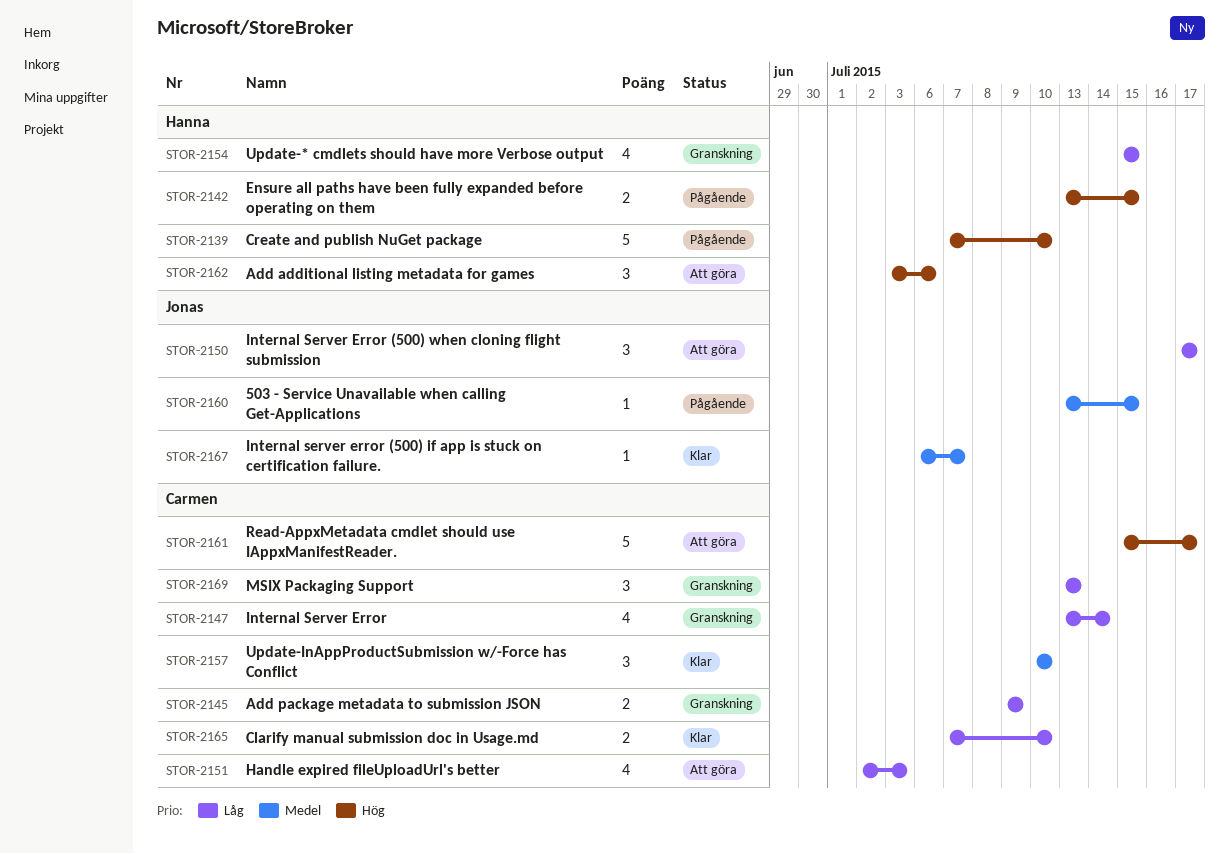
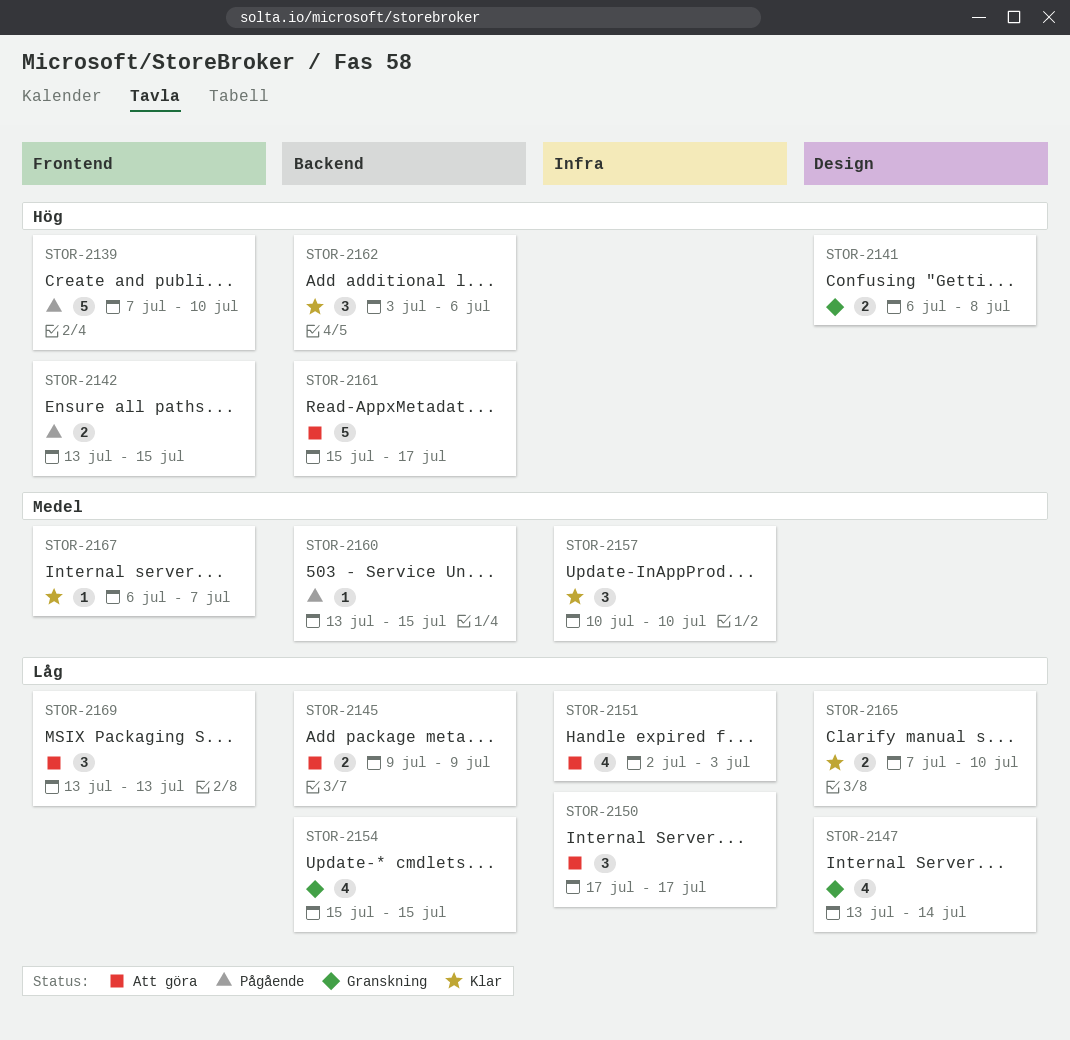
STOR-2141: none -> present
STOR-2145, status: Granskning -> Att göra
STOR-2162, status: Att göra -> Klar
STOR-2169, status: Granskning -> Att göra

